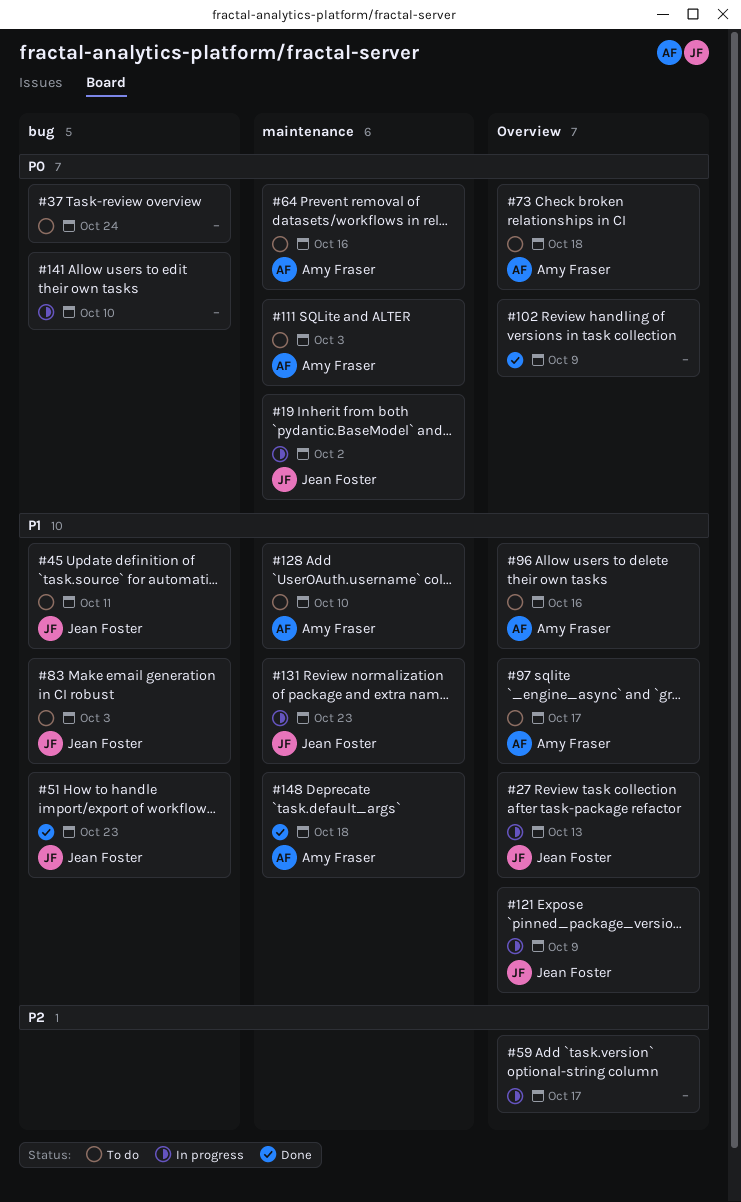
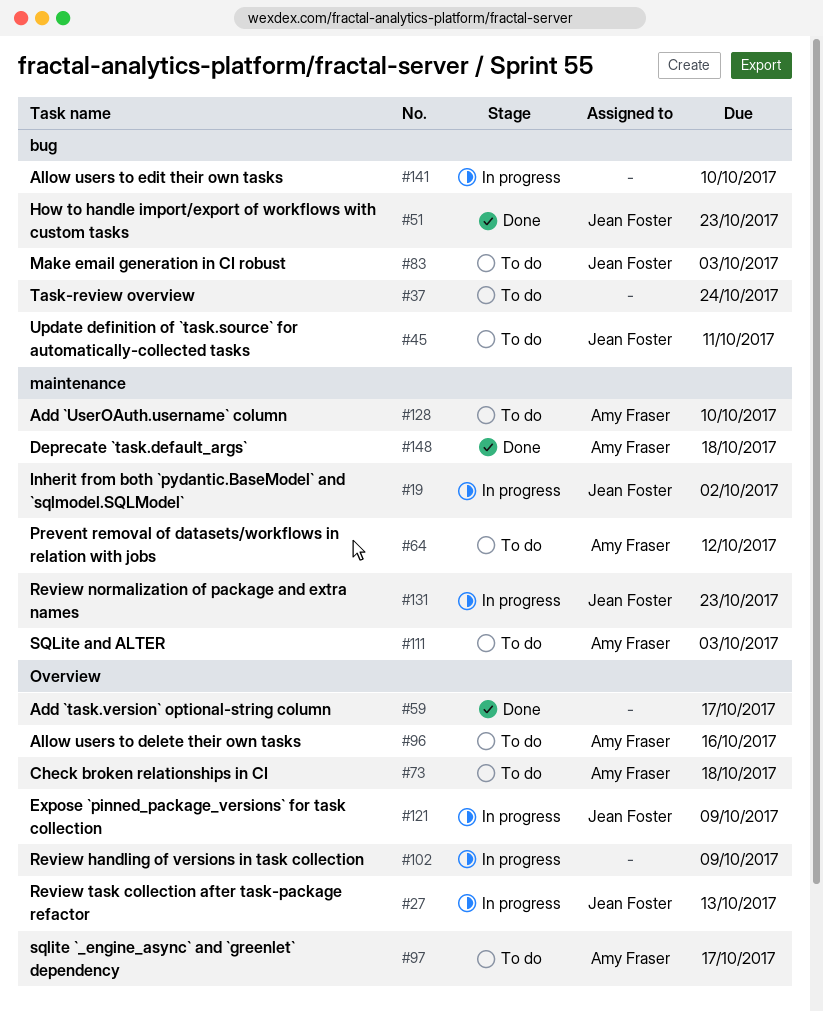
#59, status: In progress -> Done
#64, due: Oct 16 -> Oct 12
#102, status: Done -> In progress

